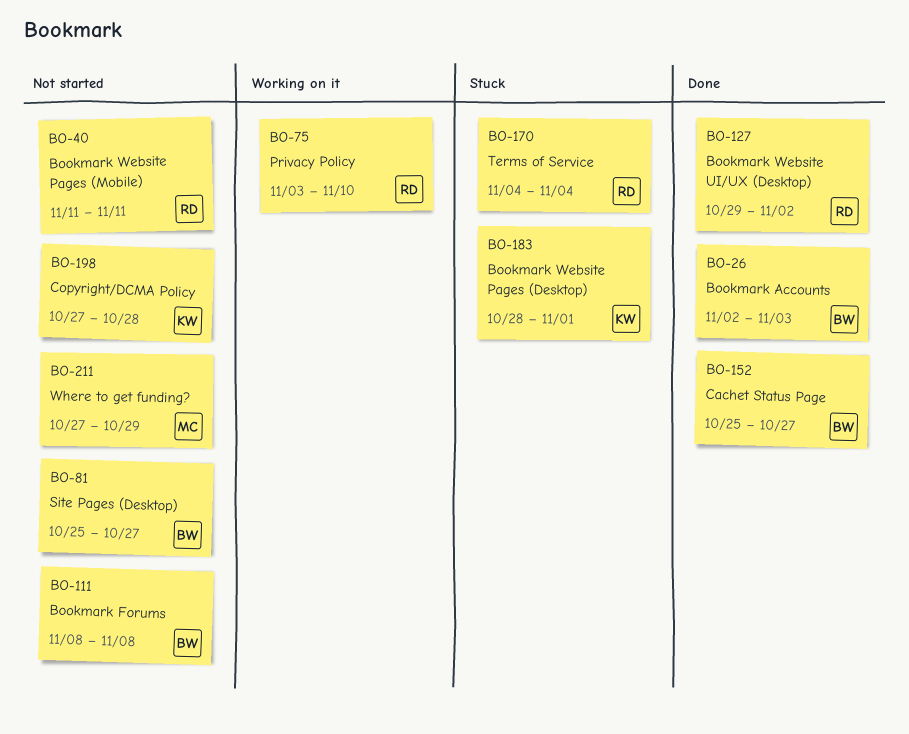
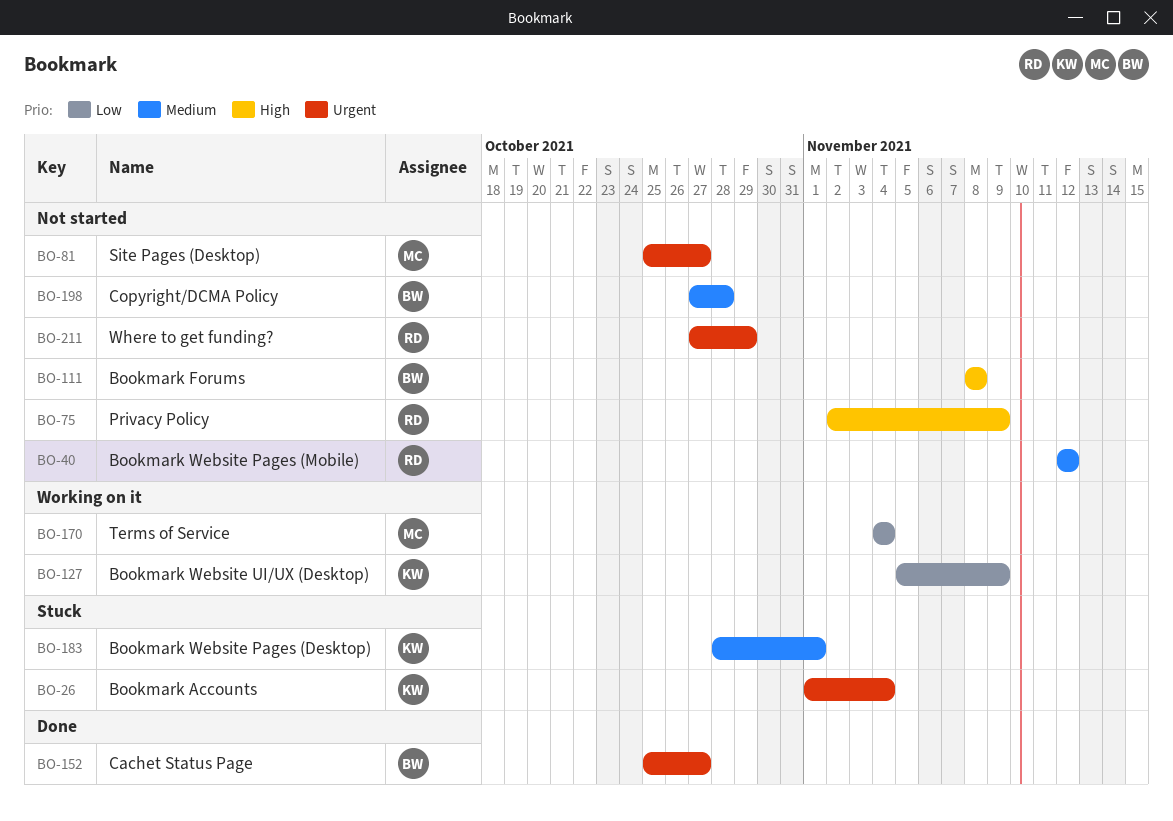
BO-26, status: Done -> Stuck
BO-26, owner: BW -> KW
BO-26, start: Nov 2 -> Nov 1
BO-26, due: Nov 3 -> Nov 4
BO-40, start: Nov 11 -> Nov 12
BO-40, due: Nov 11 -> Nov 12
BO-75, status: Working on it -> Not started
BO-75, start: Nov 3 -> Nov 2
BO-75, due: Nov 10 -> Nov 9
BO-81, owner: BW -> MC
BO-127, status: Done -> Working on it
BO-127, owner: RD -> KW
BO-127, start: Oct 29 -> Nov 5
BO-127, due: Nov 2 -> Nov 9
BO-170, status: Stuck -> Working on it
BO-170, owner: RD -> MC
BO-198, owner: KW -> BW
BO-211, owner: MC -> RD

